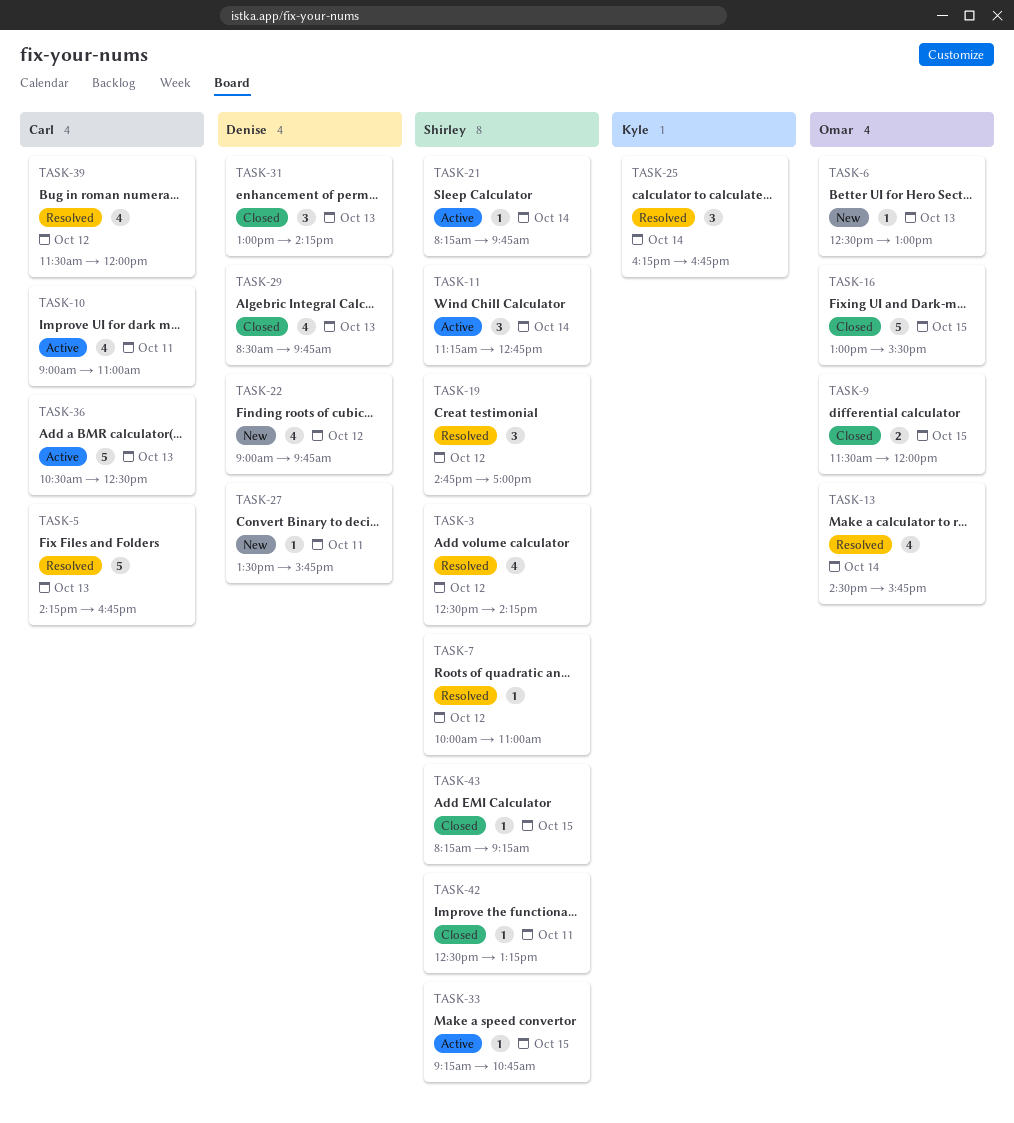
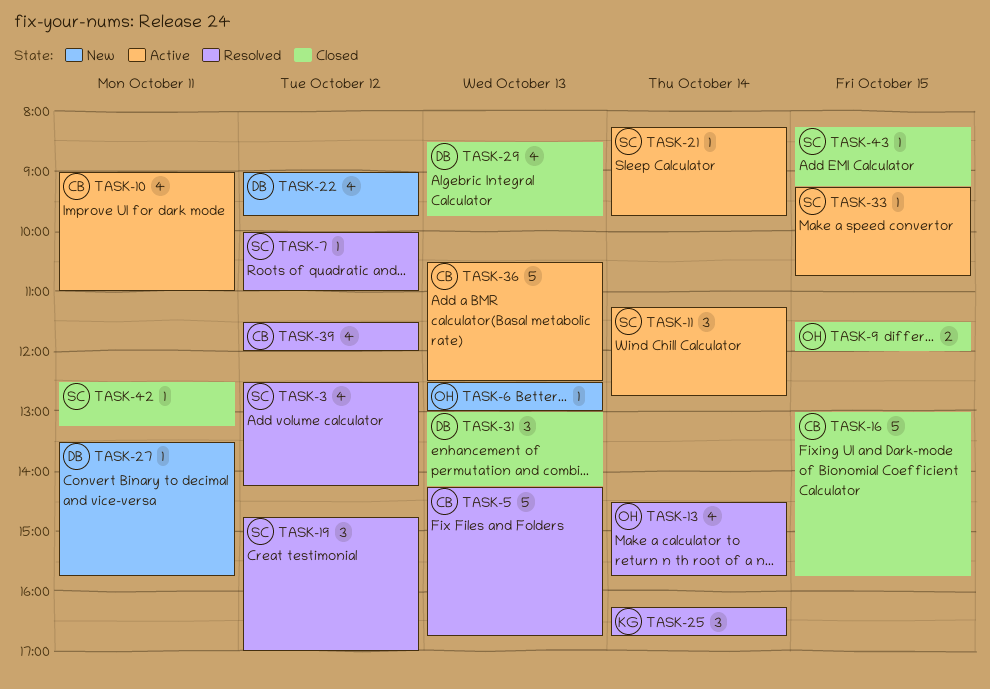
TASK-16, owner: Omar -> Carl
TASK-16, ends: 15:30 -> 15:45

